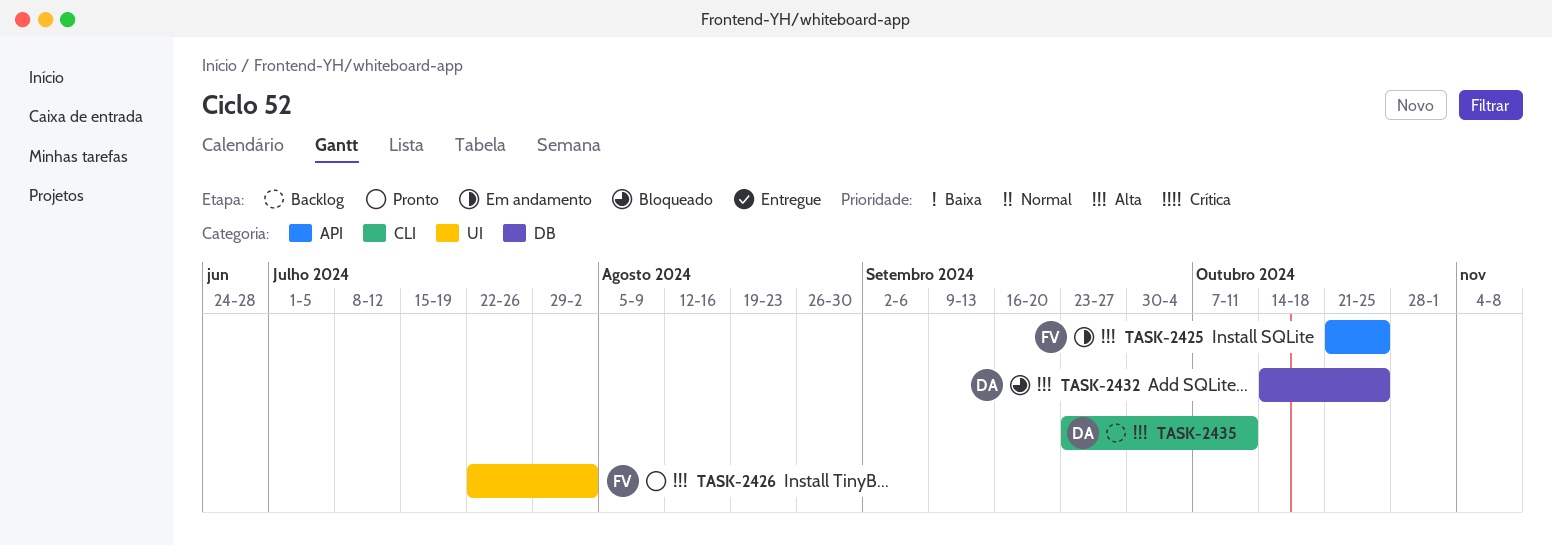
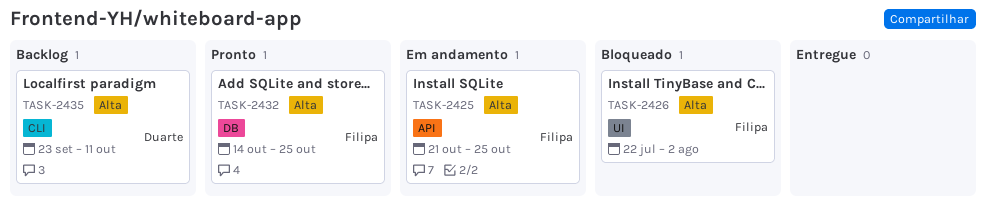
TASK-2426, status: Pronto -> Bloqueado
TASK-2432, status: Bloqueado -> Pronto
TASK-2432, owner: Duarte -> Filipa

